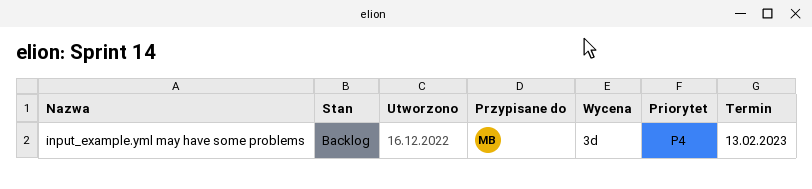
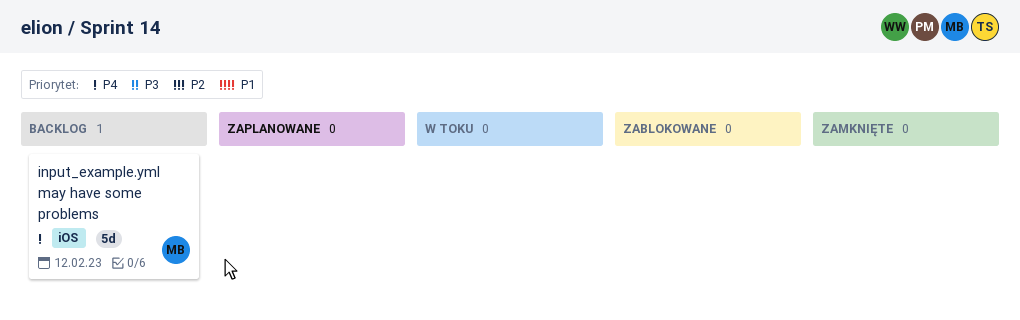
input_example.yml may have some problems, estimate: 3d -> 5d
input_example.yml may have some problems, due: Feb 13 -> Feb 12

